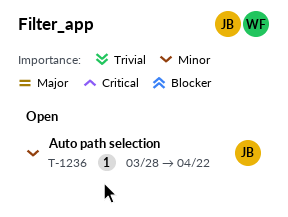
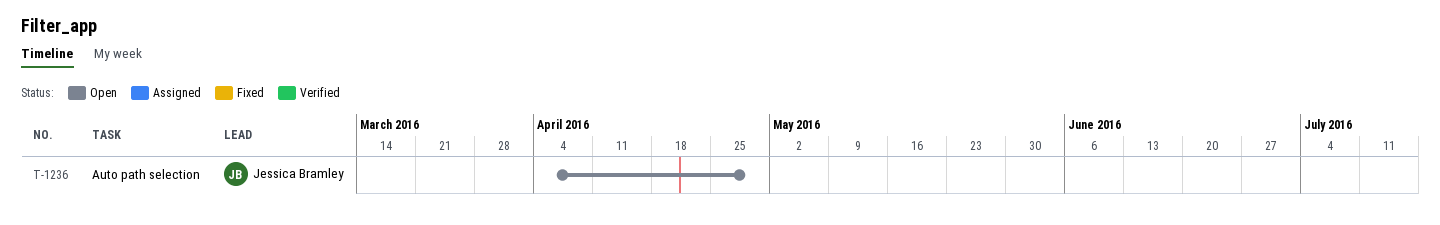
T-1236, start: Mar 28 -> Apr 4
T-1236, due: Apr 22 -> Apr 29

